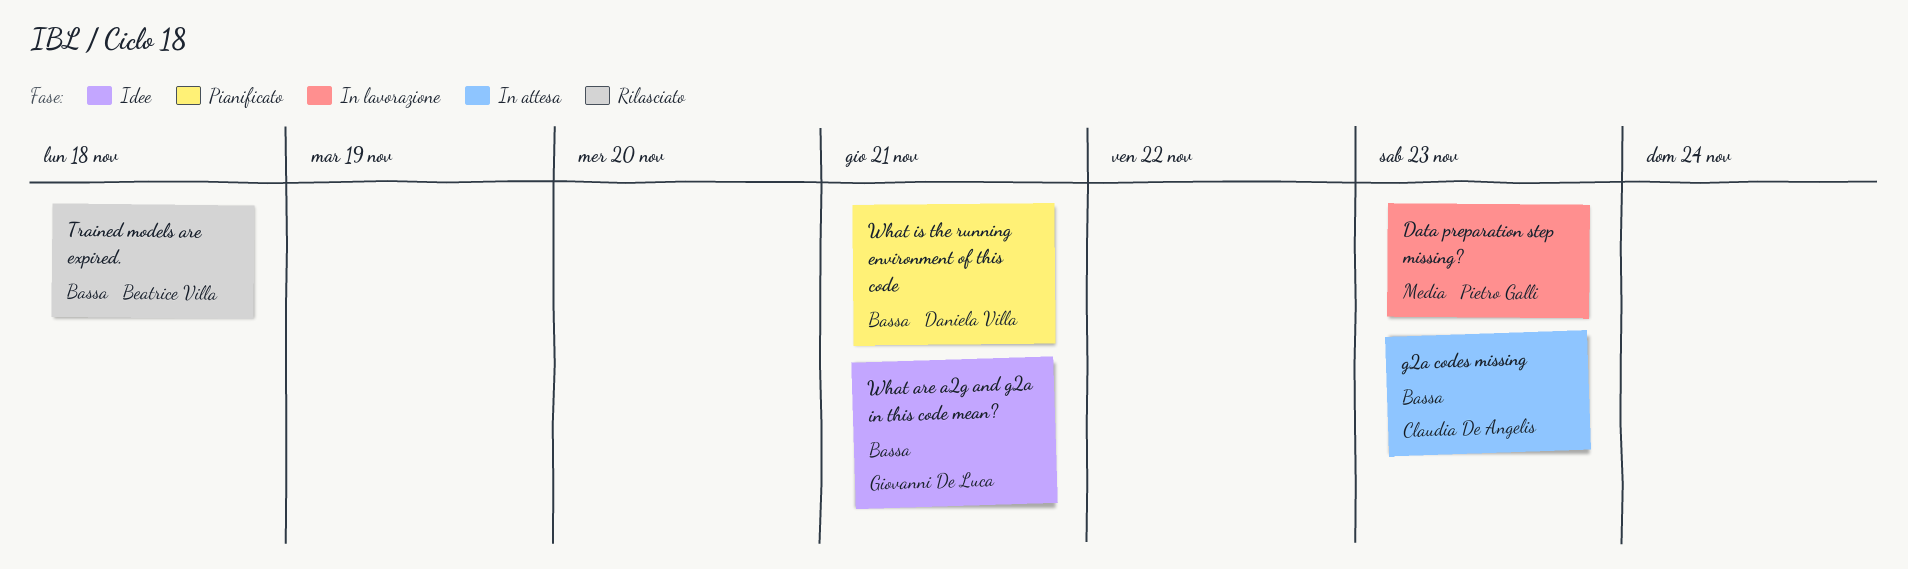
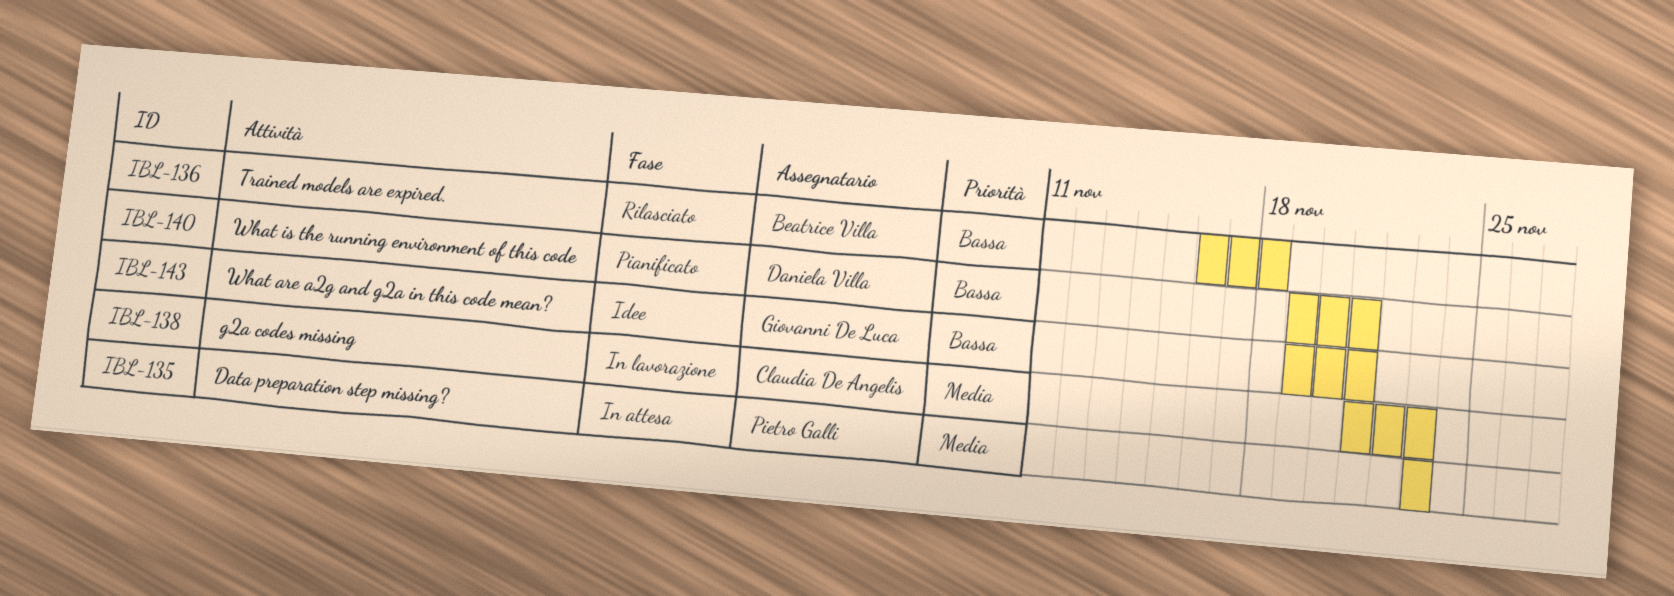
Data preparation step missing?, status: In lavorazione -> In attesa
g2a codes missing, status: In attesa -> In lavorazione
g2a codes missing, priority: Bassa -> Media

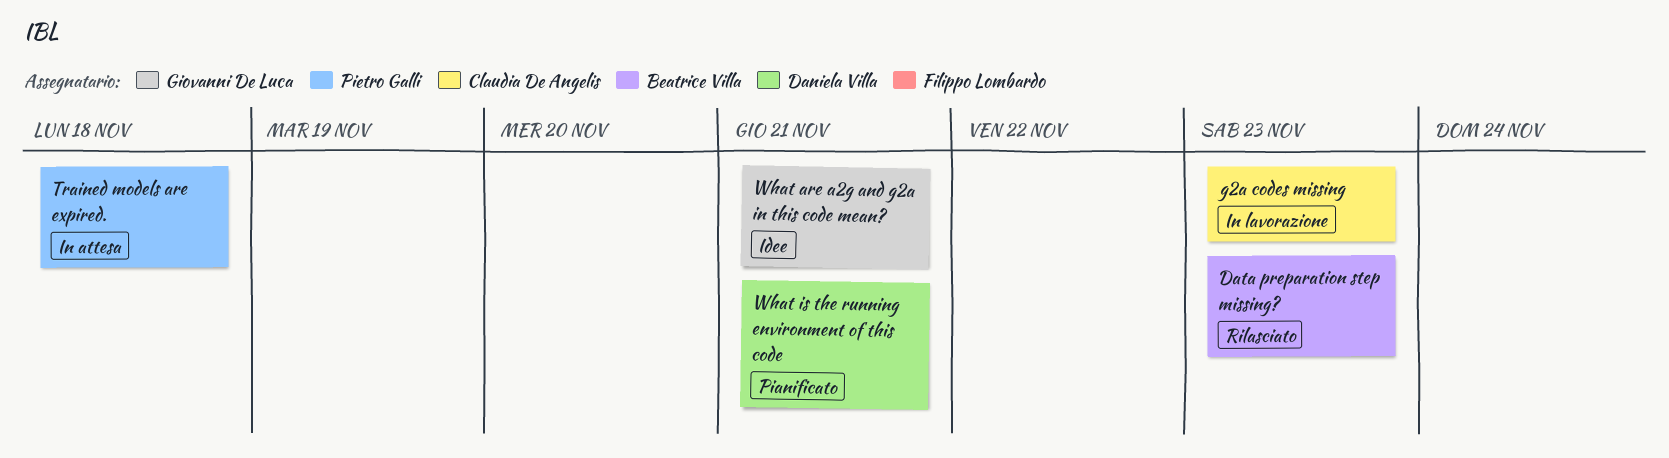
Data preparation step missing?, status: In attesa -> Rilasciato
Data preparation step missing?, owner: Pietro Galli -> Beatrice Villa
Trained models are expired., status: Rilasciato -> In attesa
Trained models are expired., owner: Beatrice Villa -> Pietro Galli

